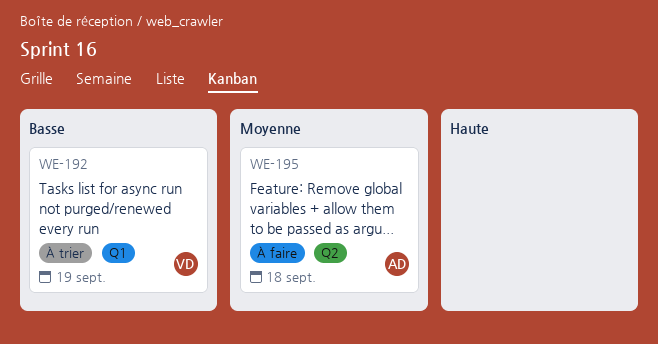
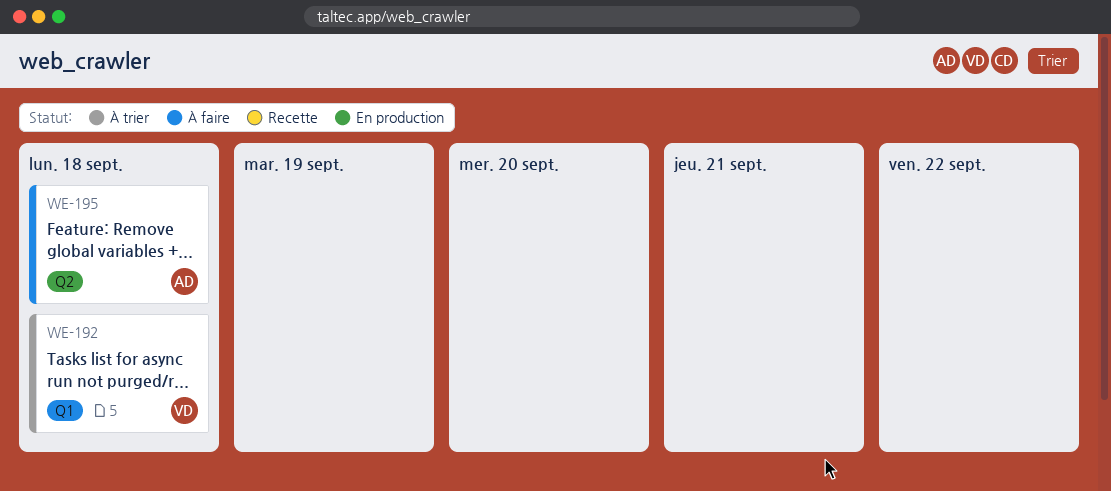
WE-192, due: Sep 19 -> Sep 18

